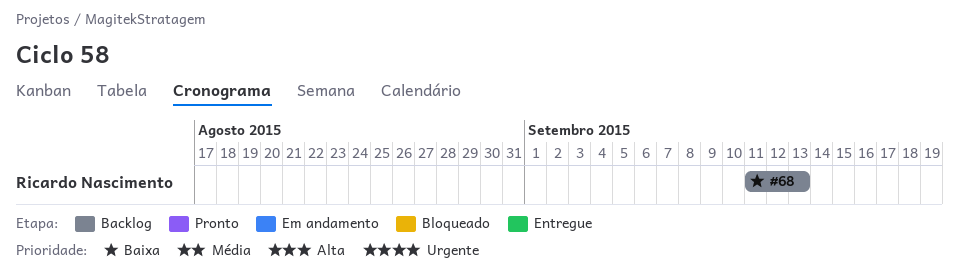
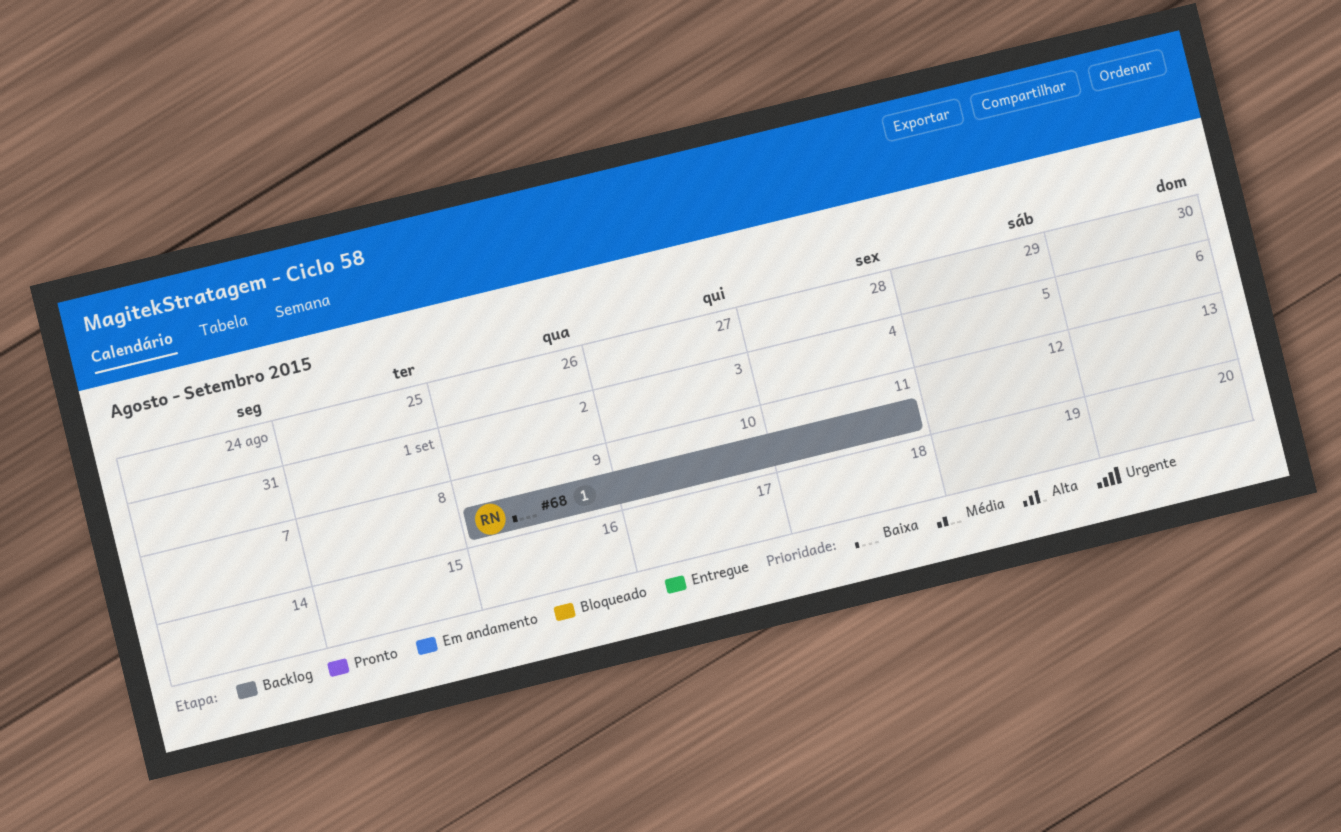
#68, start: Sep 11 -> Sep 9
#68, due: Sep 13 -> Sep 11

